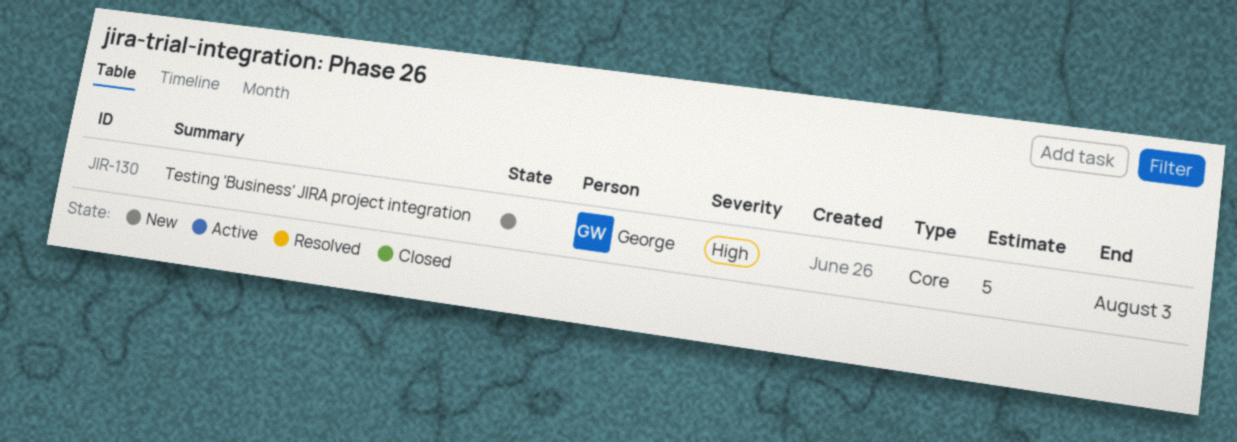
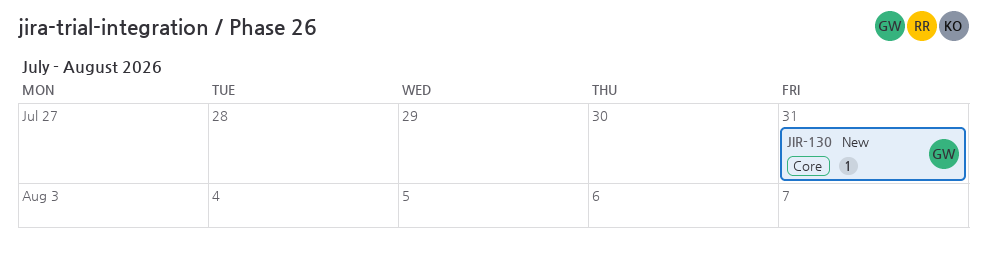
JIR-130, estimate: 5 -> 1
JIR-130, due: Aug 3 -> Jul 31

